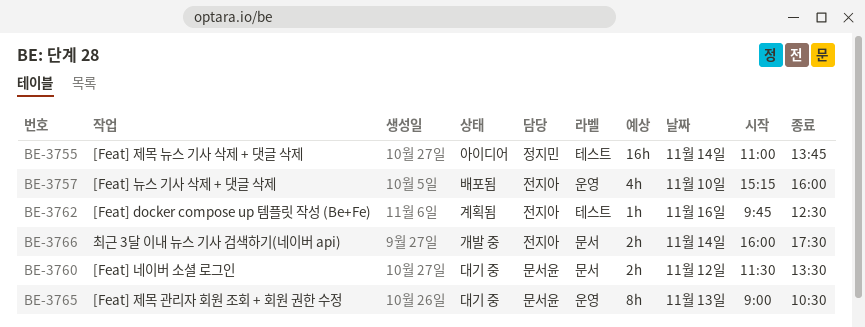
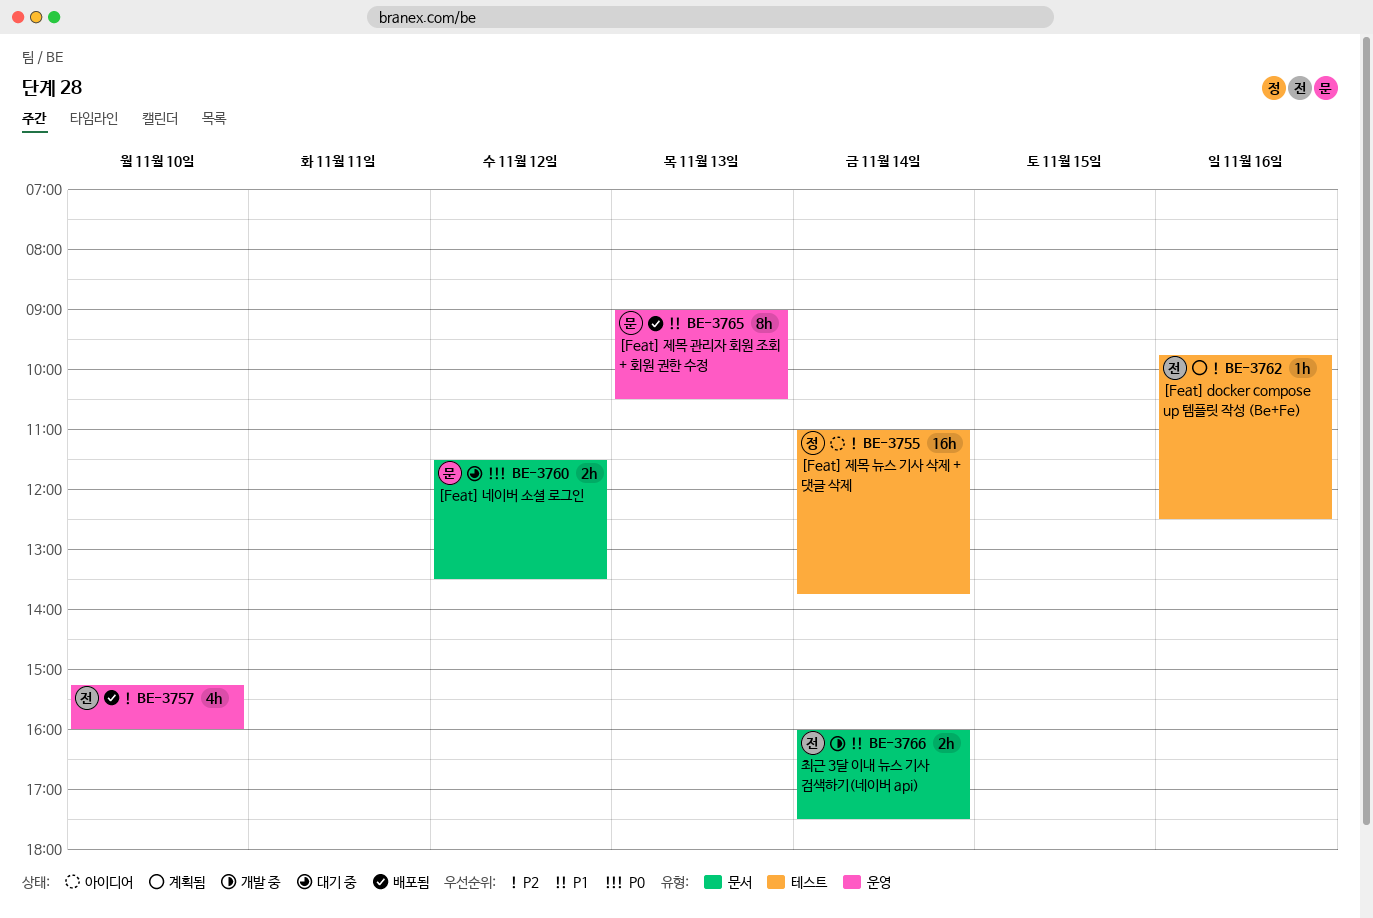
BE-3765, status: 대기 중 -> 배포됨

